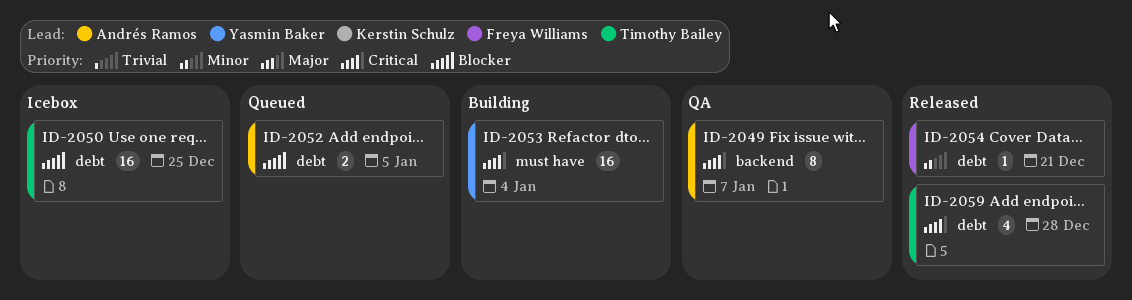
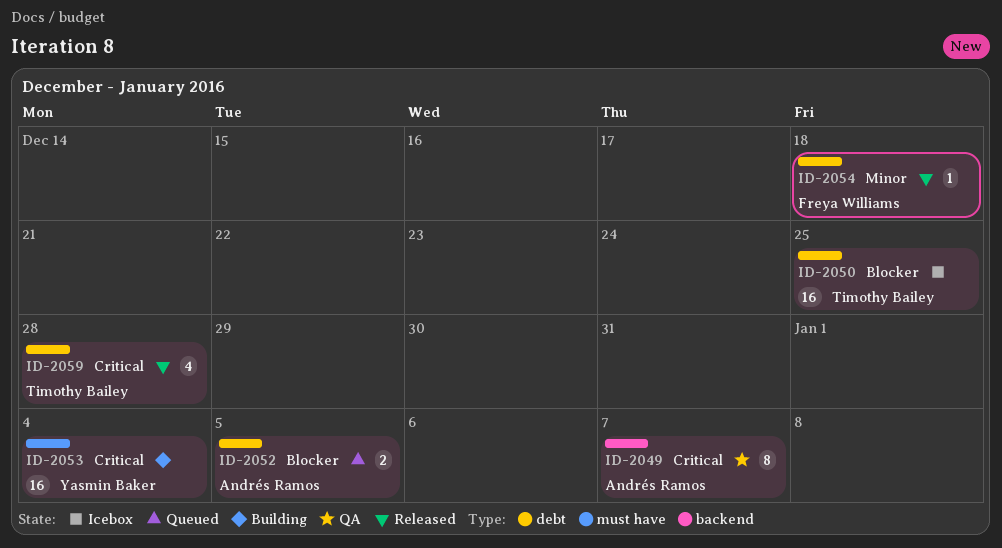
ID-2054, due: Dec 21 -> Dec 18

